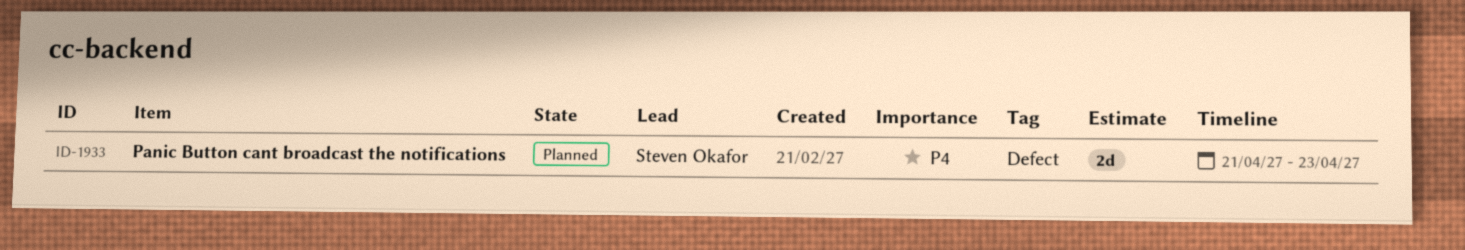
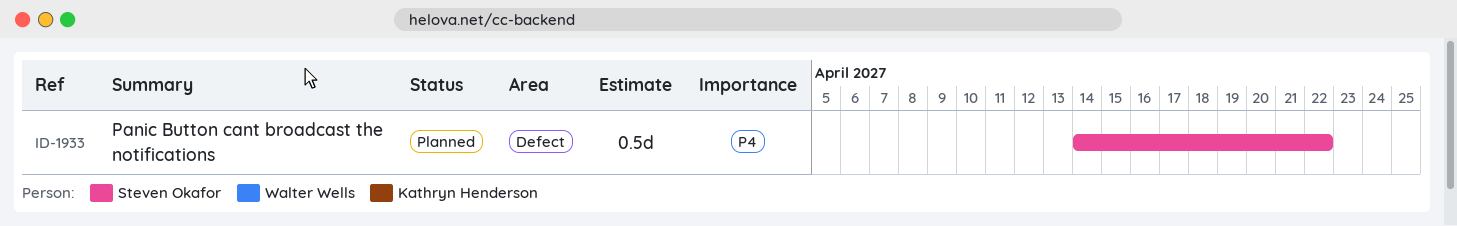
ID-1933, estimate: 2d -> 0.5d
ID-1933, start: Apr 21 -> Apr 14
ID-1933, due: Apr 23 -> Apr 22

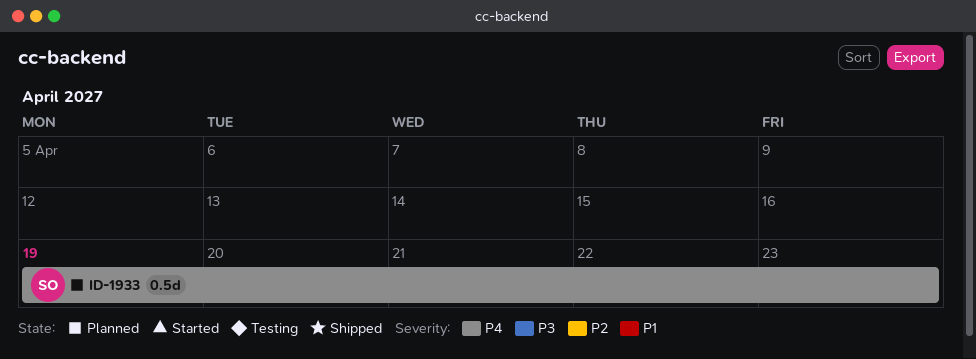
ID-1933, start: Apr 14 -> Apr 19
ID-1933, due: Apr 22 -> Apr 23

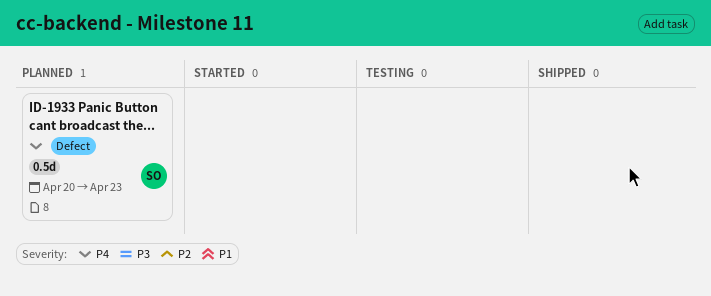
ID-1933, start: Apr 19 -> Apr 20

